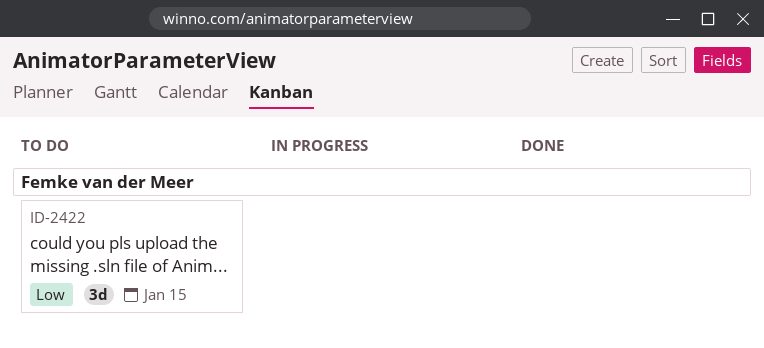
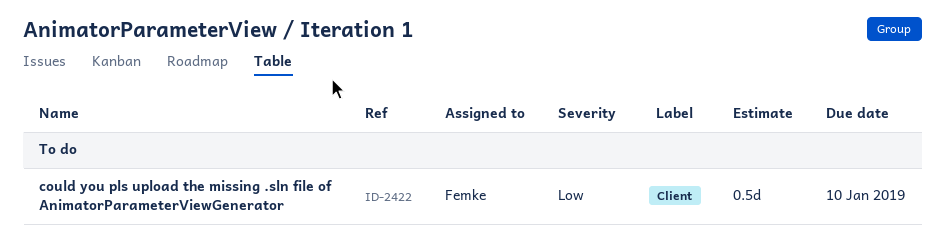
ID-2422, estimate: 3d -> 0.5d
ID-2422, due: Jan 15 -> Jan 10

